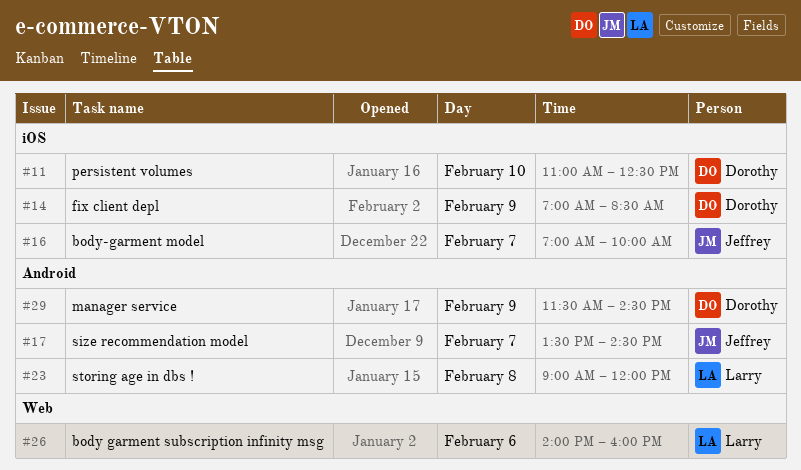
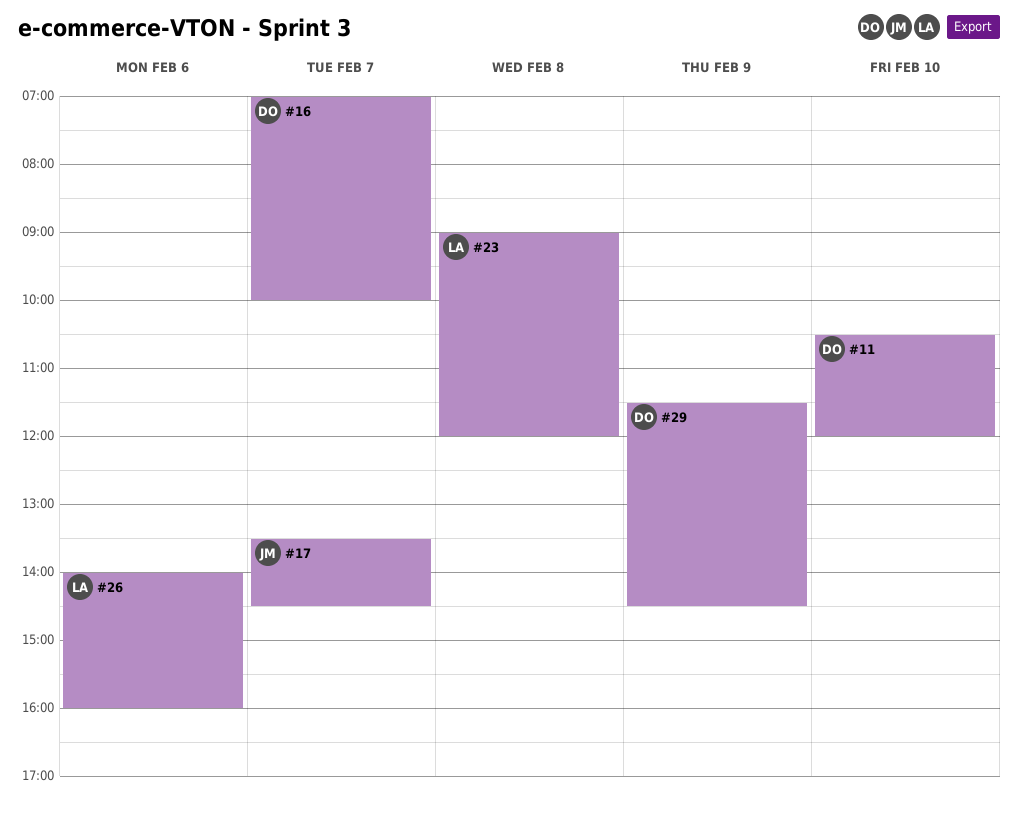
#11, begins: 11:00 -> 10:30
#11, ends: 12:30 -> 12:00
#14: present -> none
#16, owner: Jeffrey -> Dorothy

